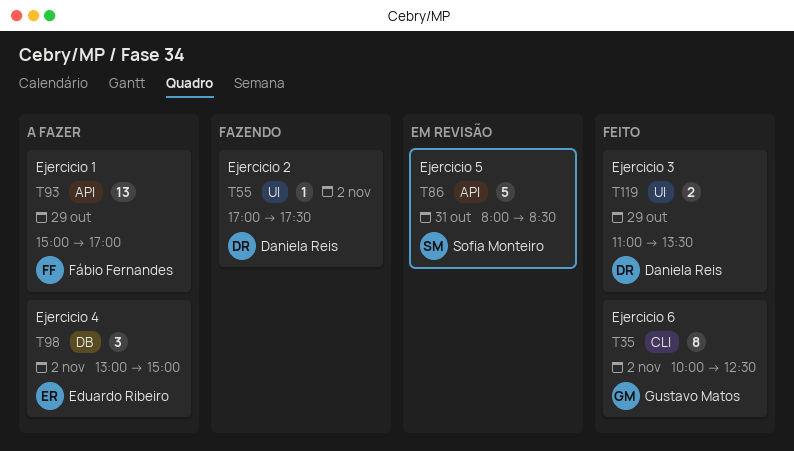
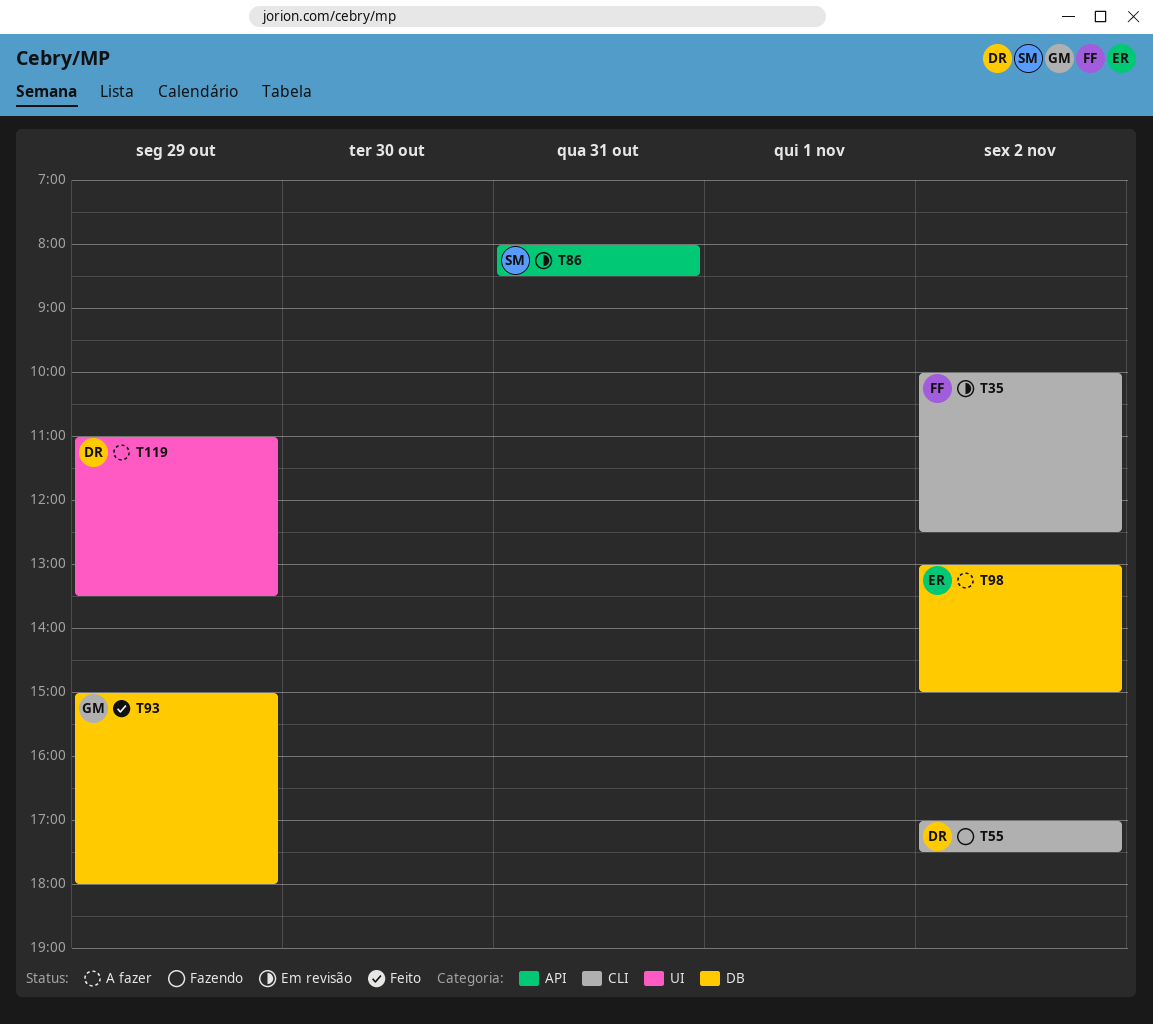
T35, status: Feito -> Em revisão
T35, owner: Gustavo Matos -> Fábio Fernandes
T55, label: UI -> CLI
T93, status: A fazer -> Feito
T93, owner: Fábio Fernandes -> Gustavo Matos
T93, label: API -> DB
T93, ends: 17:00 -> 18:00
T119, status: Feito -> A fazer

